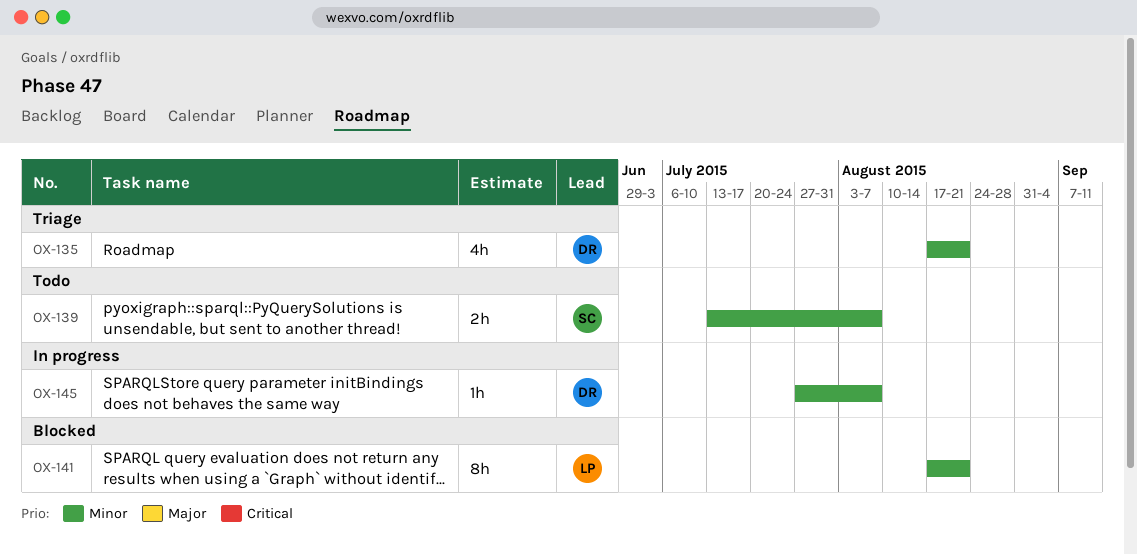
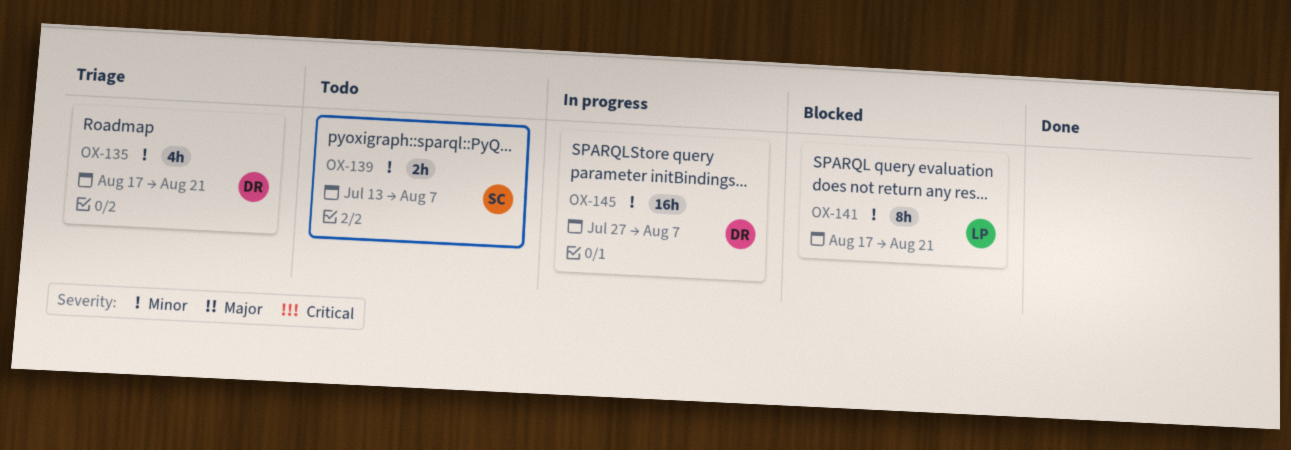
OX-145, estimate: 1h -> 16h

